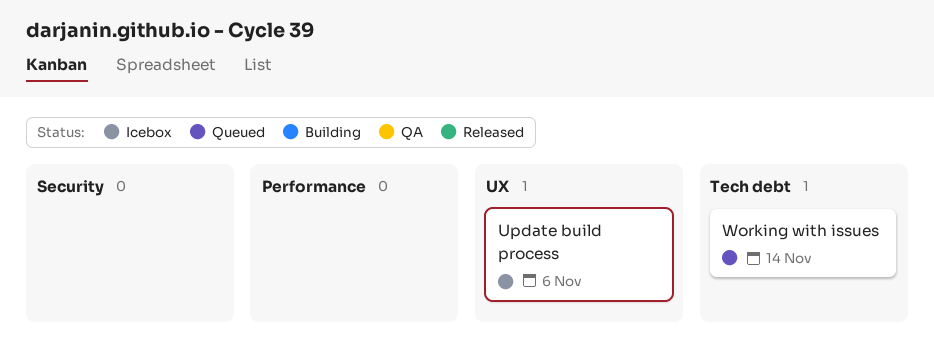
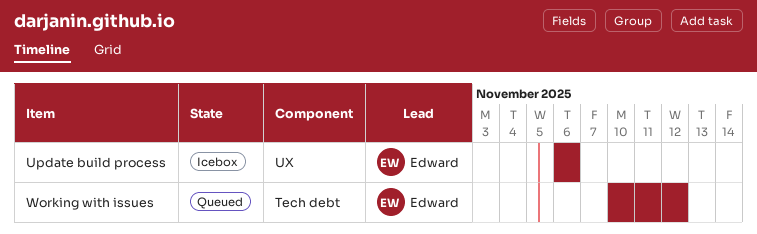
Working with issues, due: Nov 14 -> Nov 12

